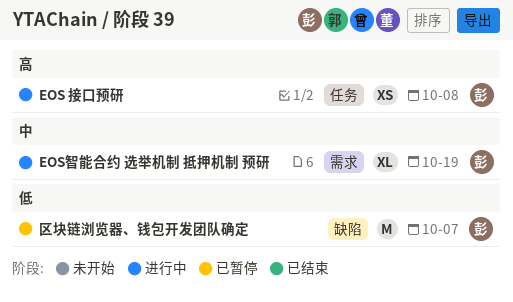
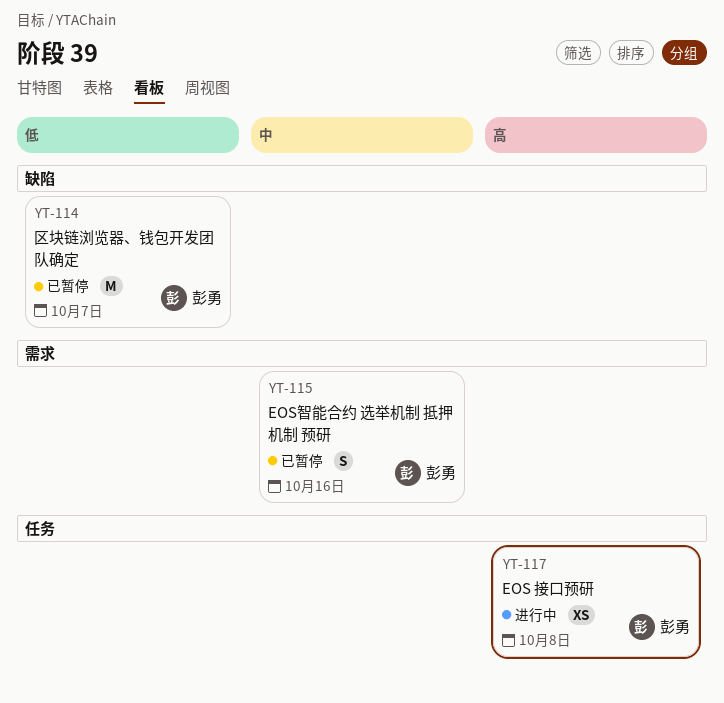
EOS智能合约 选举机制 抵押机制 预研, status: 进行中 -> 已暂停
EOS智能合约 选举机制 抵押机制 预研, estimate: XL -> S
EOS智能合约 选举机制 抵押机制 预研, due: Oct 19 -> Oct 16

